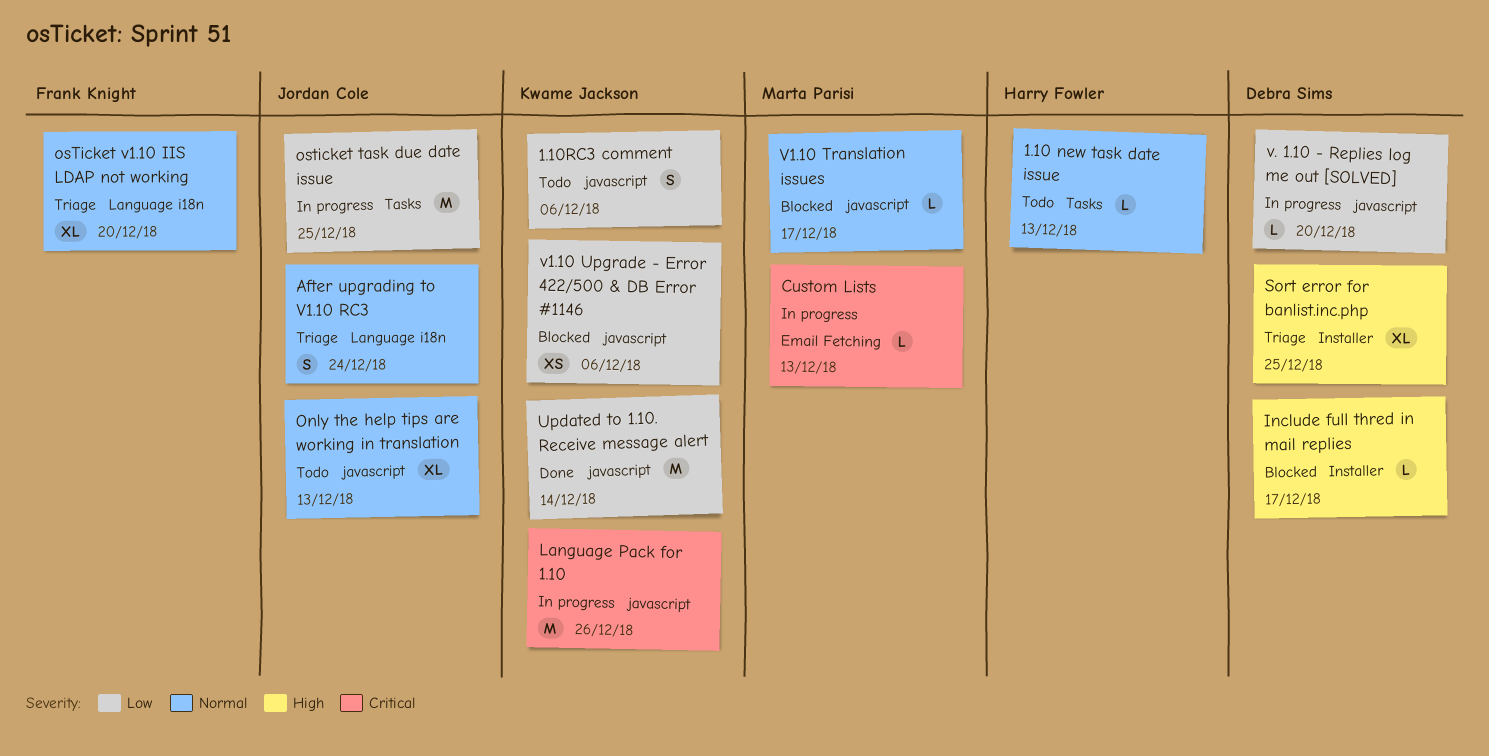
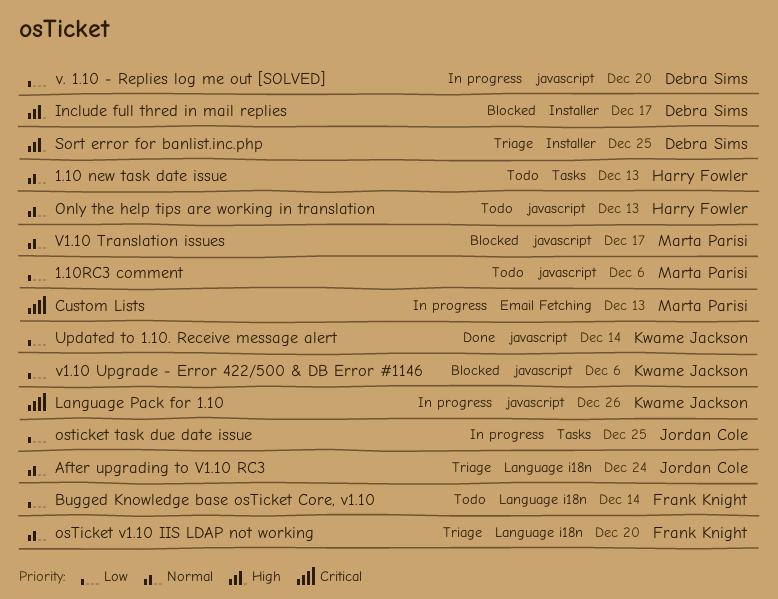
1.10RC3 comment, owner: Kwame Jackson -> Marta Parisi
Bugged Knowledge base osTicket Core, v1.10: none -> present
Only the help tips are working in translation, owner: Jordan Cole -> Harry Fowler

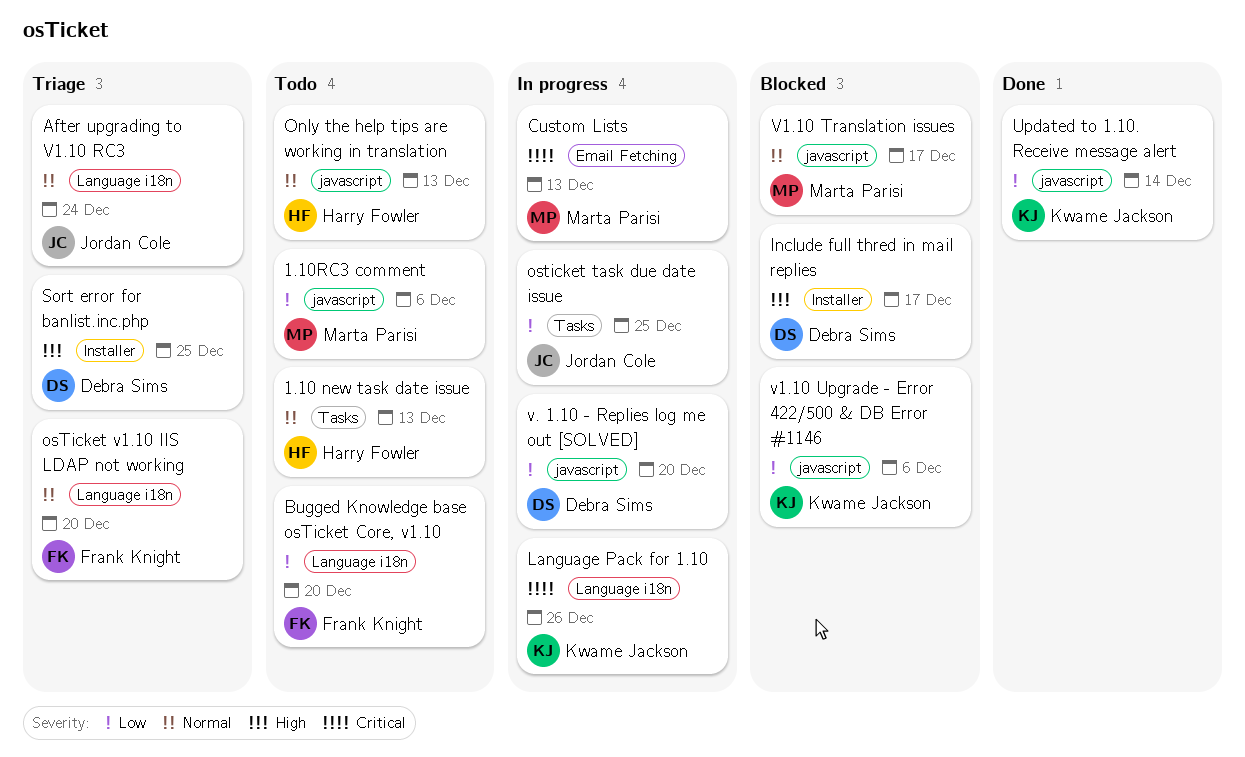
Bugged Knowledge base osTicket Core, v1.10, due: Dec 14 -> Dec 20
Language Pack for 1.10, label: javascript -> Language i18n

